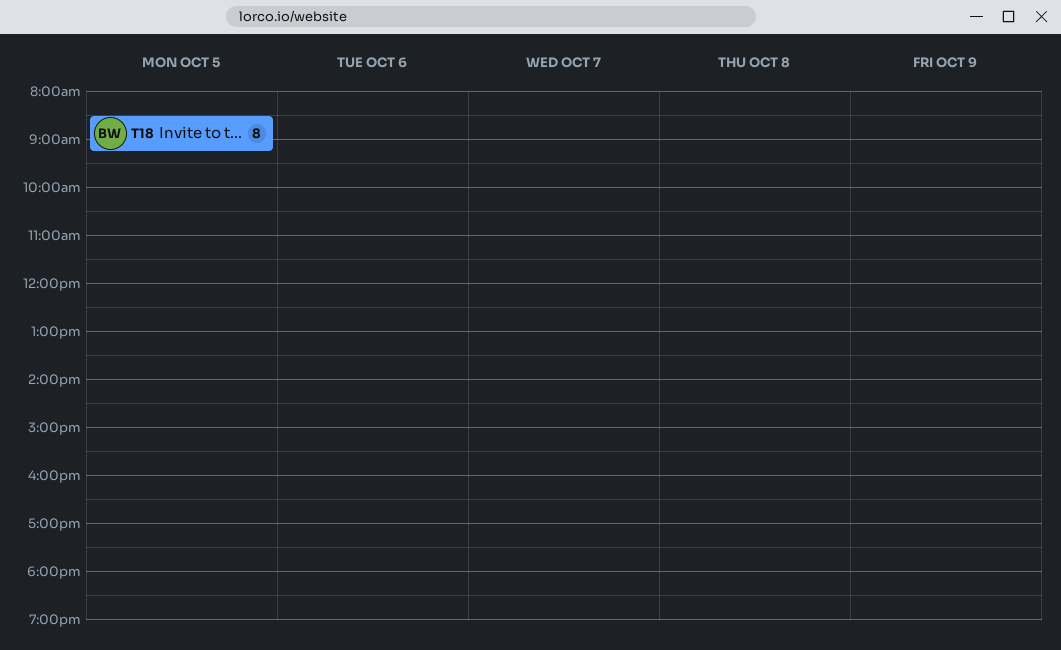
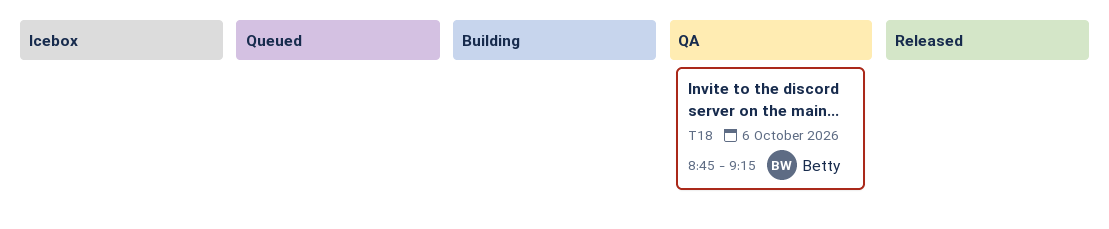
T18, day: Oct 5 -> Oct 6
T18, begins: 08:30 -> 08:45

